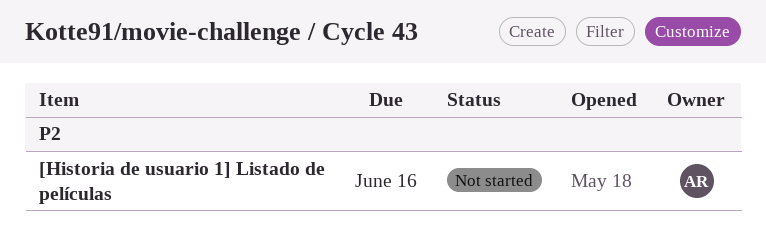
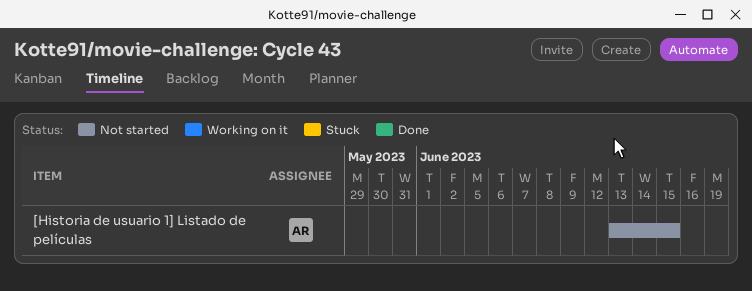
[Historia de usuario 1] Listado de películas, due: Jun 16 -> Jun 15

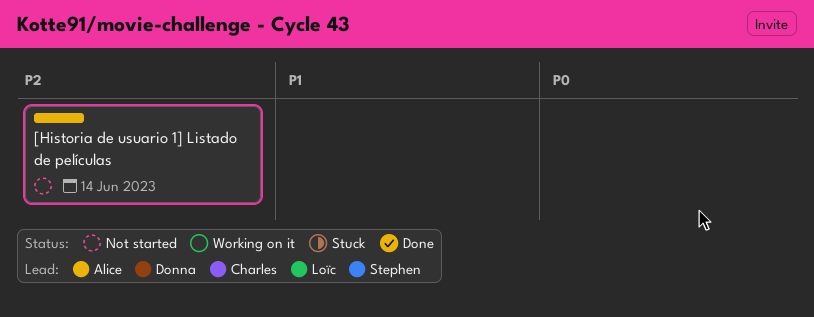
[Historia de usuario 1] Listado de películas, due: Jun 15 -> Jun 14

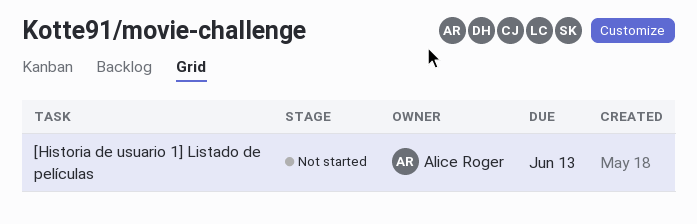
[Historia de usuario 1] Listado de películas, due: Jun 14 -> Jun 13

